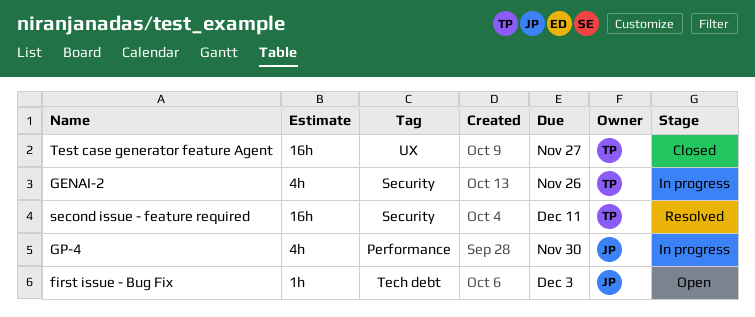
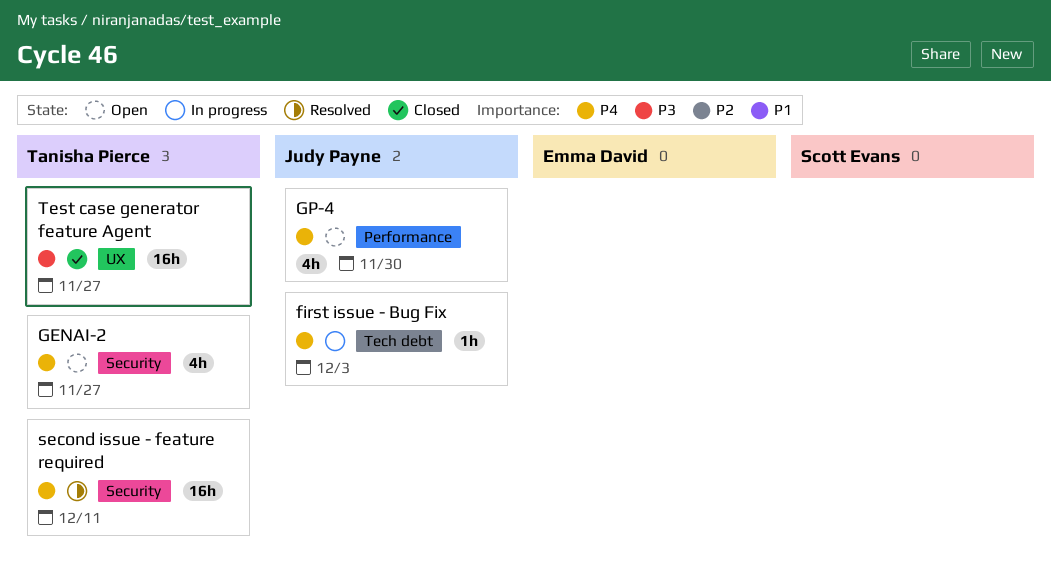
first issue - Bug Fix, status: Open -> In progress
GENAI-2, status: In progress -> Open
GENAI-2, due: Nov 26 -> Nov 27
GP-4, status: In progress -> Open

